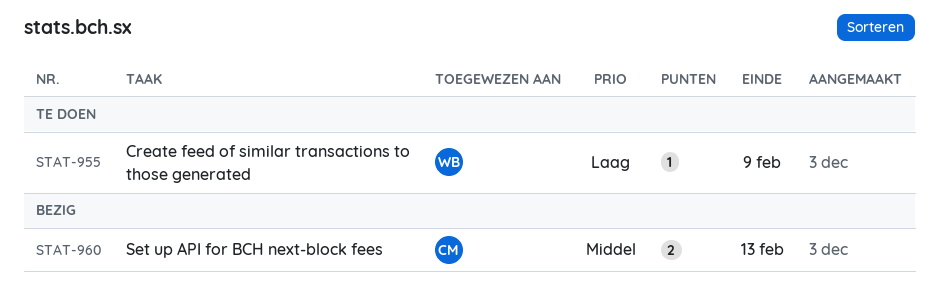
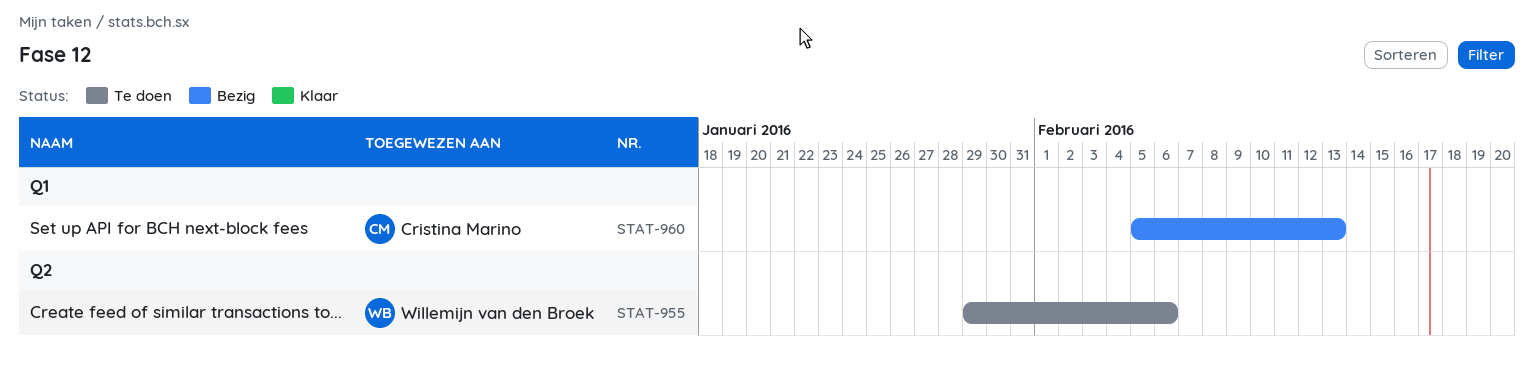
STAT-955, due: Feb 9 -> Feb 6

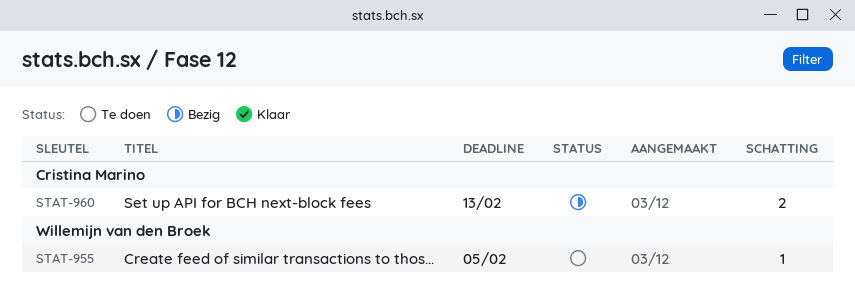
STAT-955, due: Feb 6 -> Feb 5

